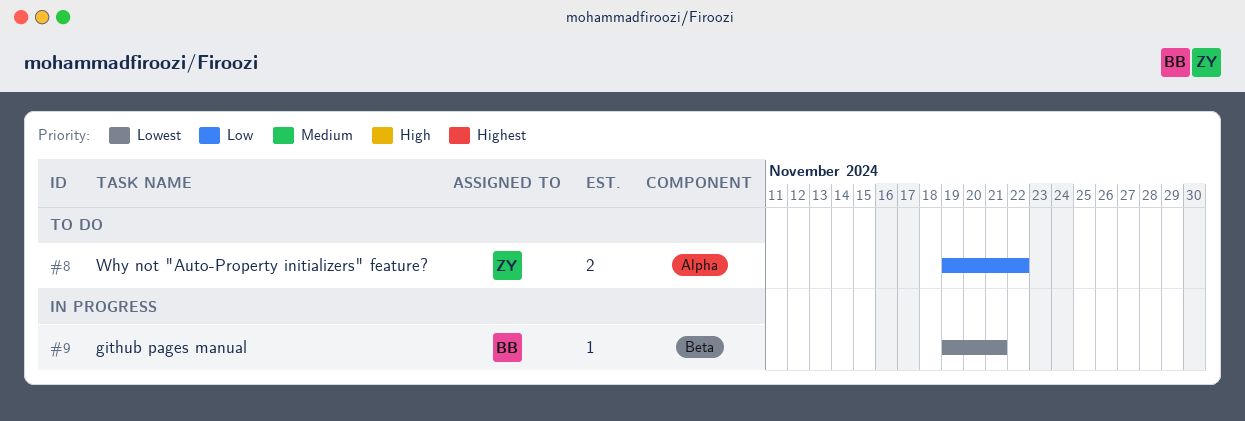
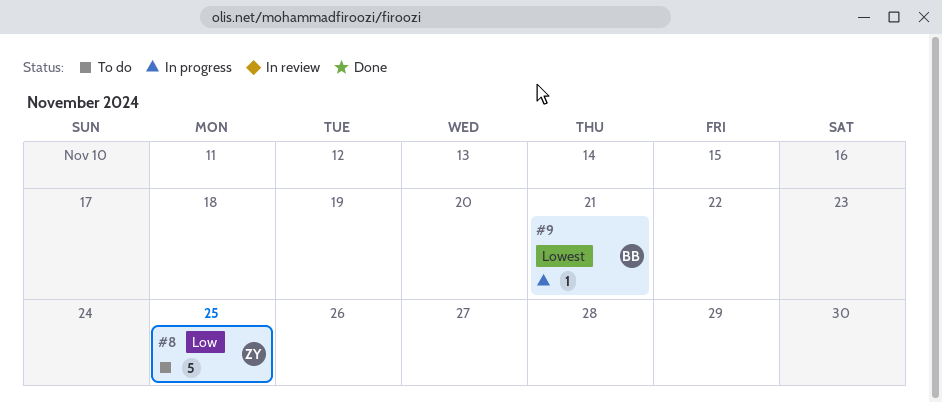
#8, estimate: 2 -> 5
#8, due: Nov 22 -> Nov 25

